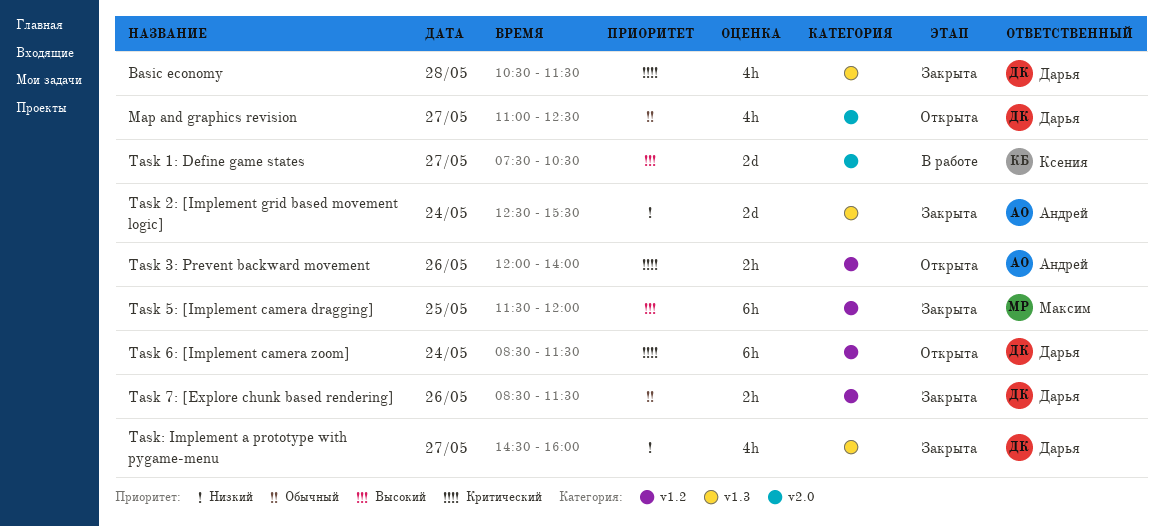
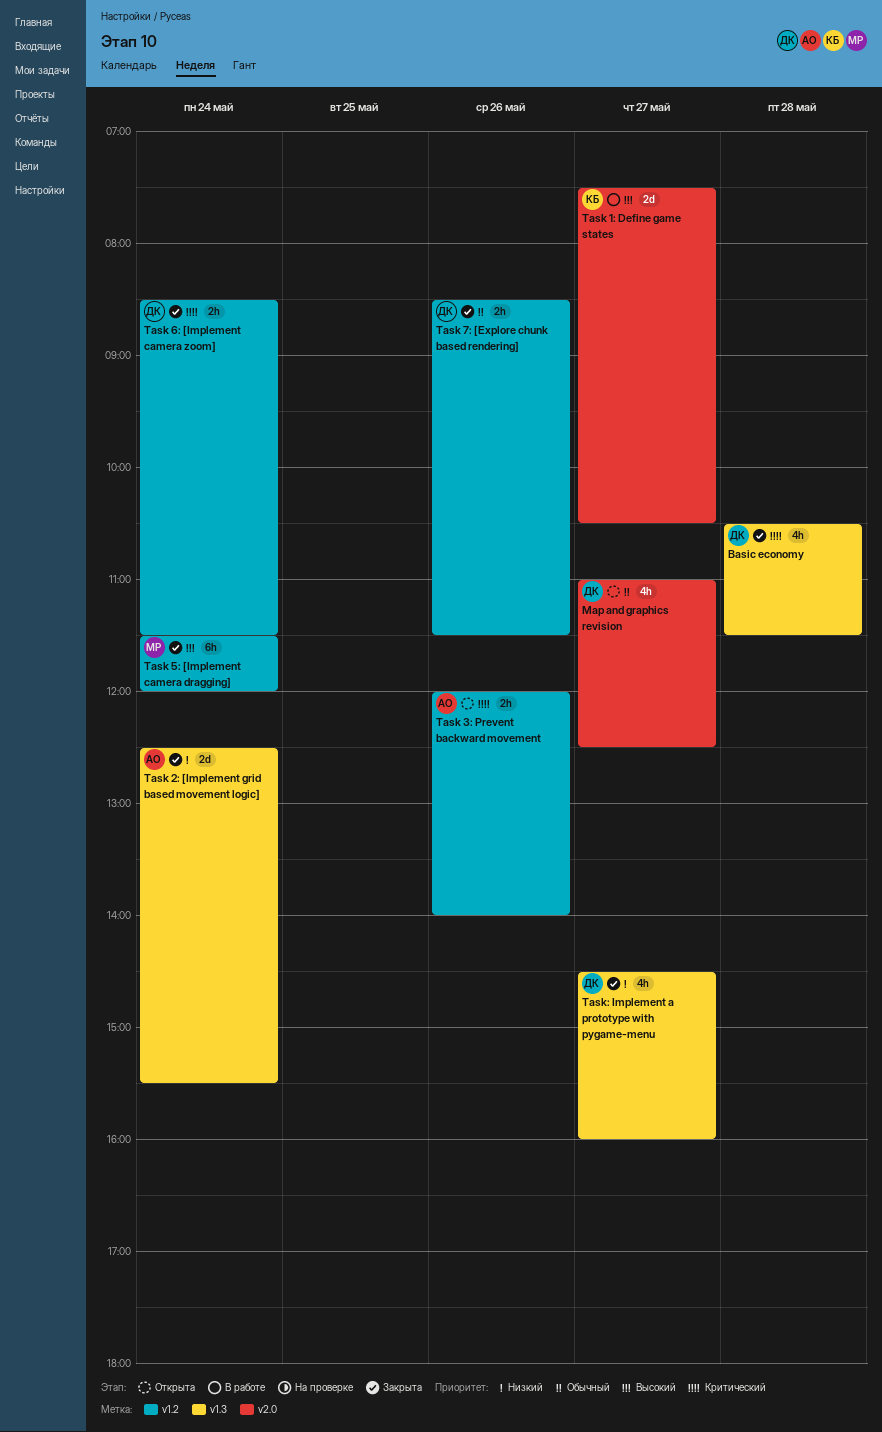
Task 5: [Implement camera dragging], day: May 25 -> May 24
Task 6: [Implement camera zoom], status: Открыта -> Закрыта
Task 6: [Implement camera zoom], estimate: 6h -> 2h

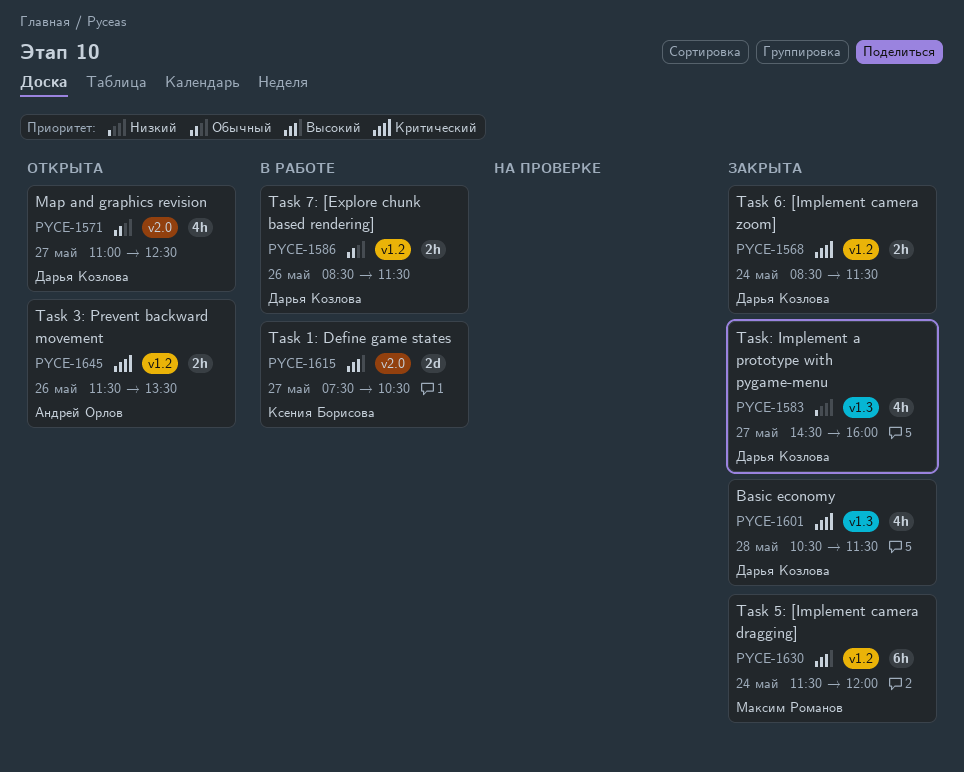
Task 2: [Implement grid based movement logic]: present -> none
Task 3: Prevent backward movement, begins: 12:00 -> 11:30
Task 3: Prevent backward movement, ends: 14:00 -> 13:30
Task 7: [Explore chunk based rendering], status: Закрыта -> В работе

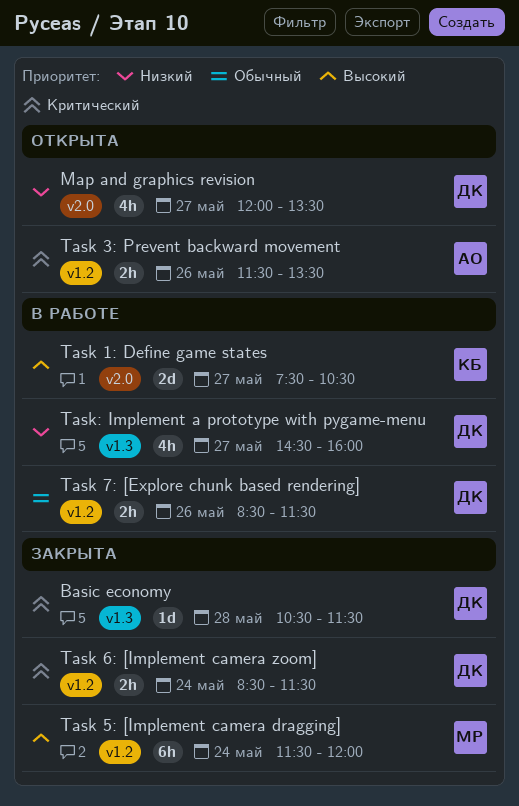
Basic economy, estimate: 4h -> 1d
Map and graphics revision, priority: Обычный -> Низкий
Map and graphics revision, begins: 11:00 -> 12:00
Map and graphics revision, ends: 12:30 -> 13:30
Task: Implement a prototype with pygame-menu, status: Закрыта -> В работе

